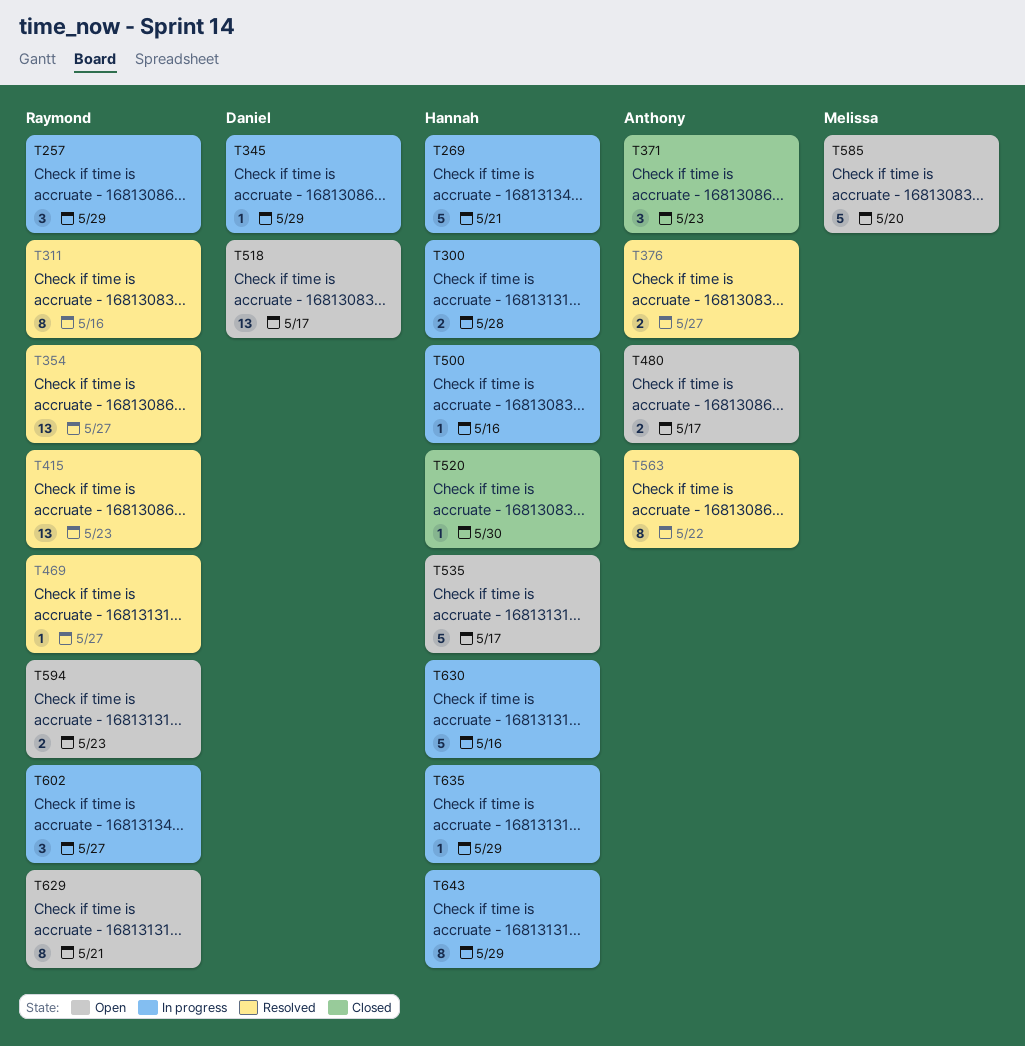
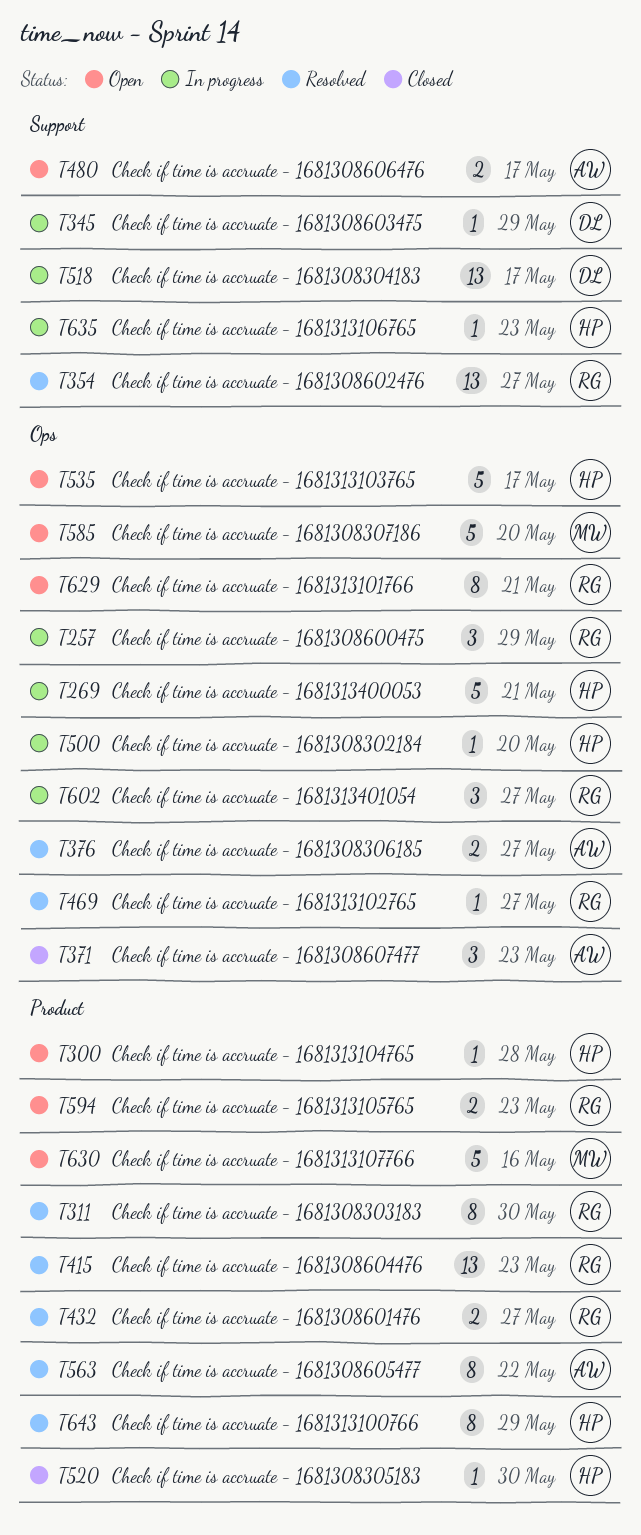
T300, status: In progress -> Open
T300, estimate: 2 -> 1
T311, due: May 16 -> May 30
T432: none -> present
T500, due: May 16 -> May 20
T518, status: Open -> In progress
T630, status: In progress -> Open
T630, owner: Hannah -> Melissa
T635, due: May 29 -> May 23
T643, status: In progress -> Resolved

